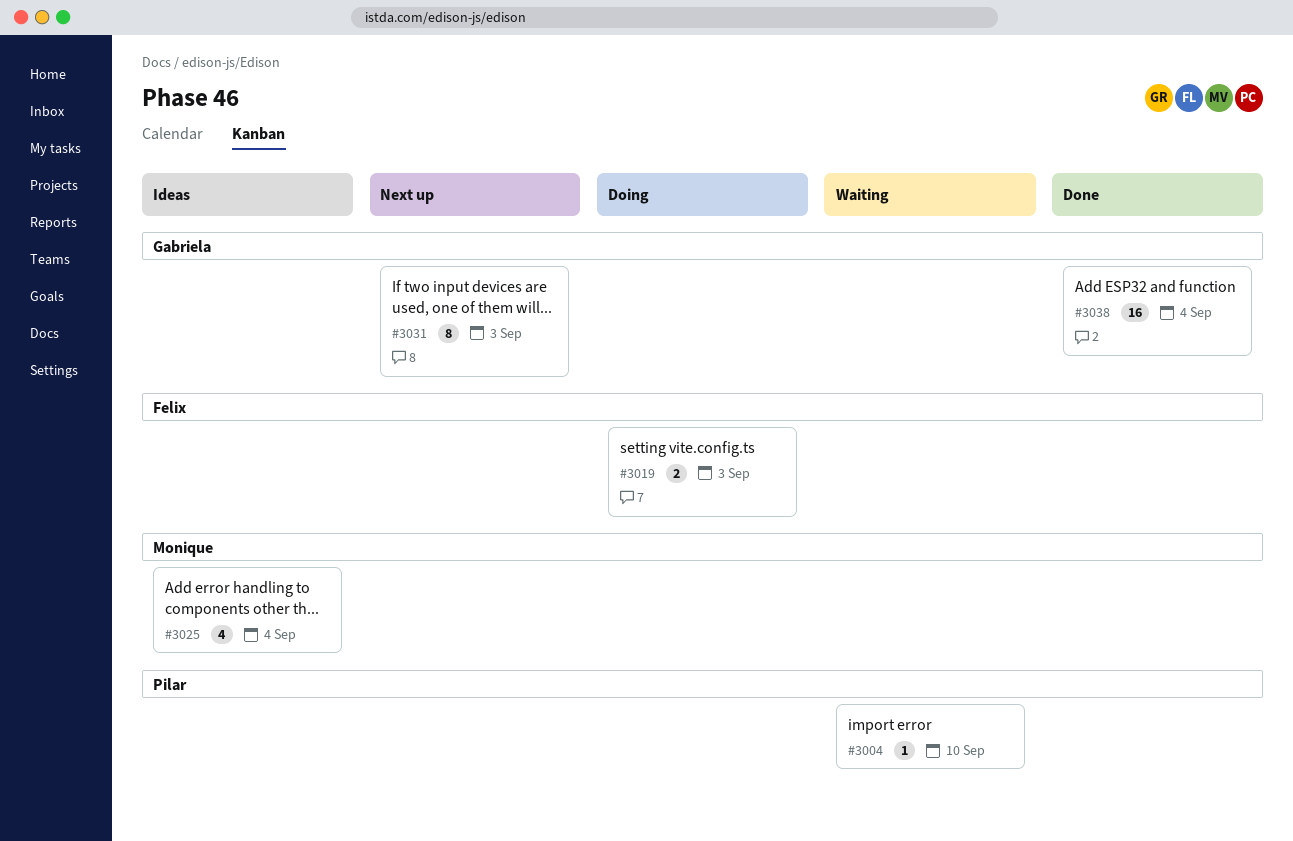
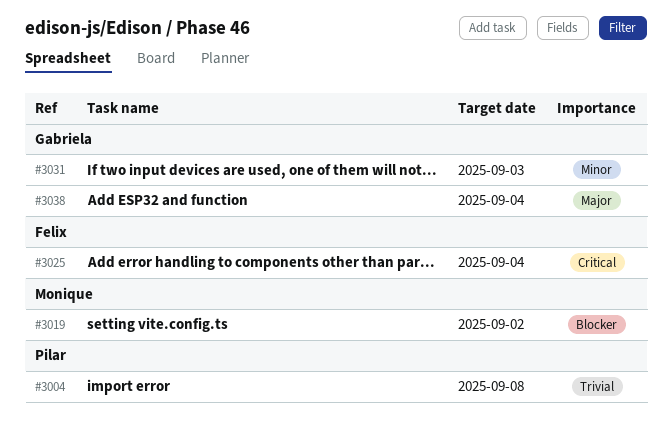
#3004, due: Sep 10 -> Sep 8
#3019, owner: Felix -> Monique
#3019, due: Sep 3 -> Sep 2
#3025, owner: Monique -> Felix

